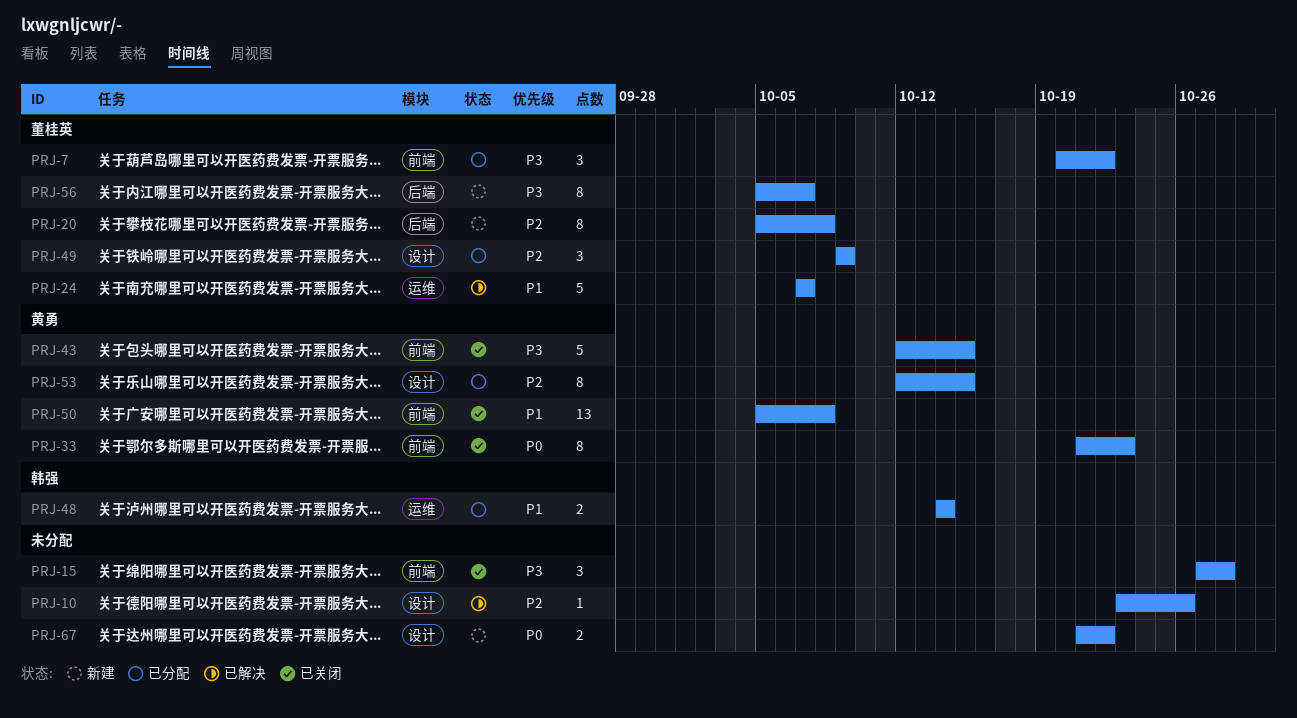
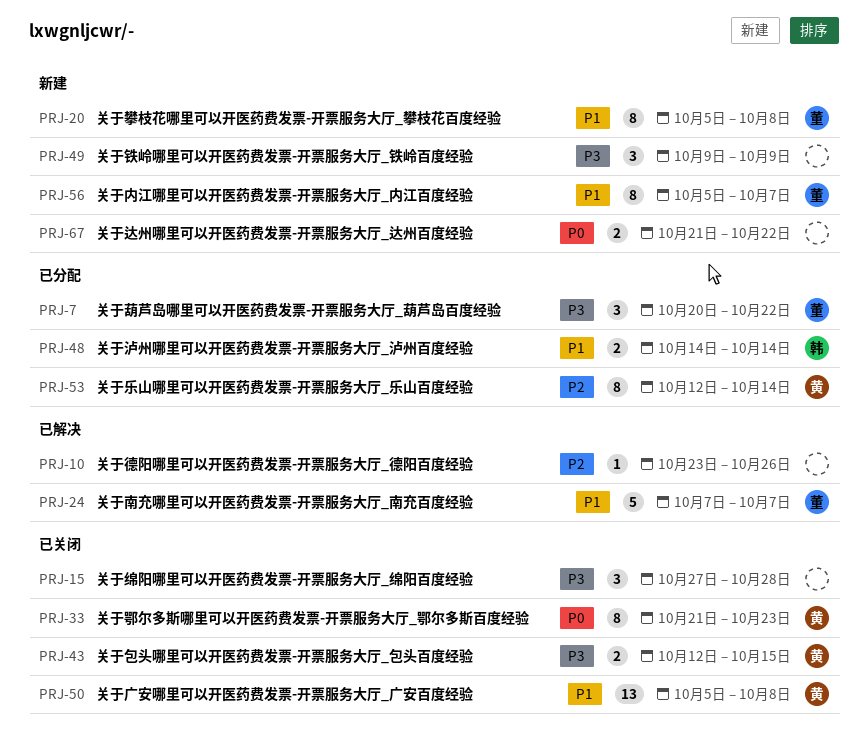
PRJ-20, priority: P2 -> P1
PRJ-43, estimate: 5 -> 2
PRJ-49, status: 已分配 -> 新建
PRJ-49, owner: 董桂英 -> none
PRJ-49, priority: P2 -> P3
PRJ-53, due: Oct 15 -> Oct 14
PRJ-56, priority: P3 -> P1

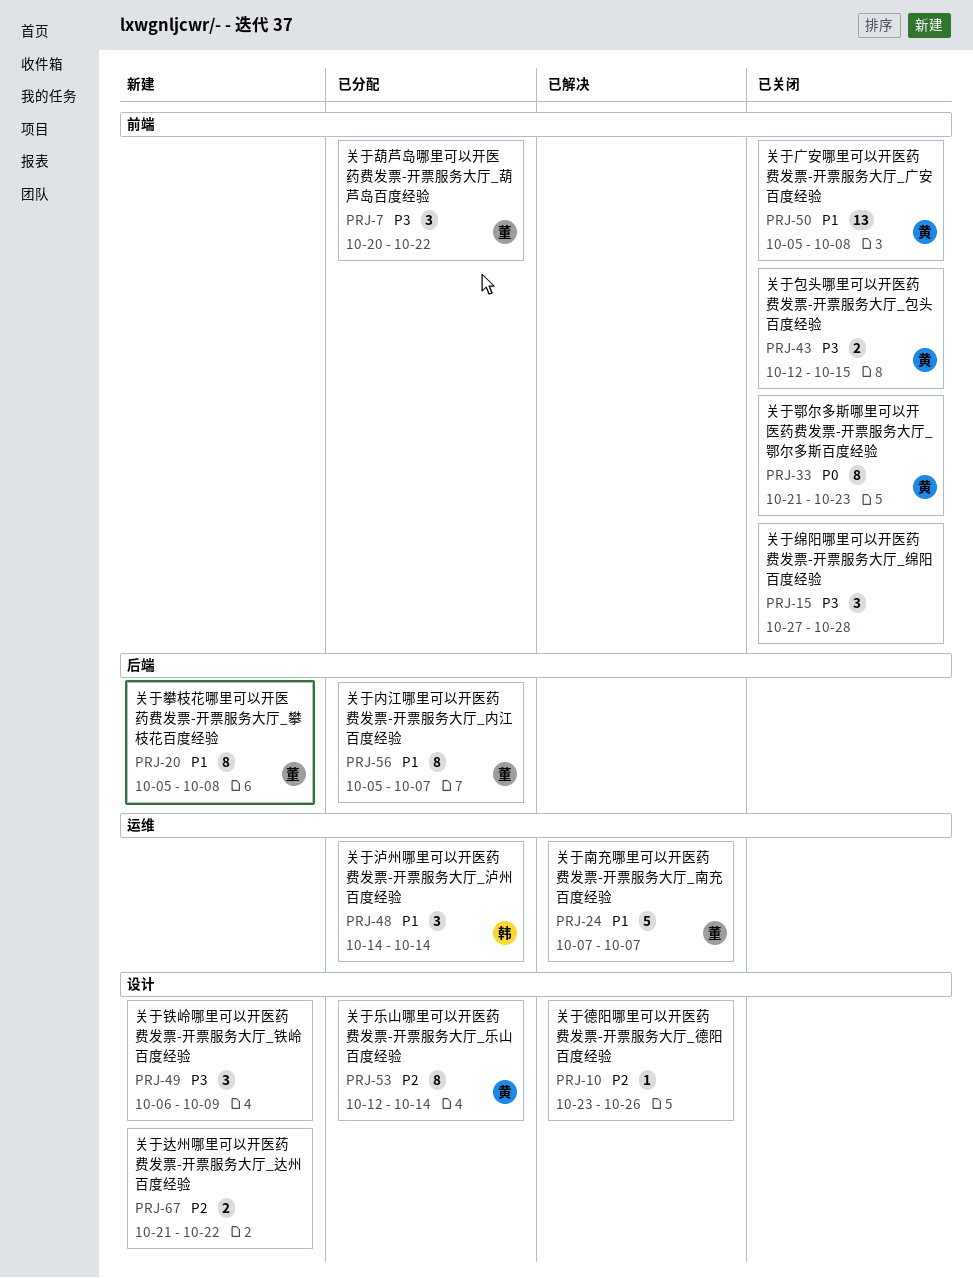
PRJ-48, estimate: 2 -> 3
PRJ-49, start: Oct 9 -> Oct 6
PRJ-56, status: 新建 -> 已分配
PRJ-67, priority: P0 -> P2

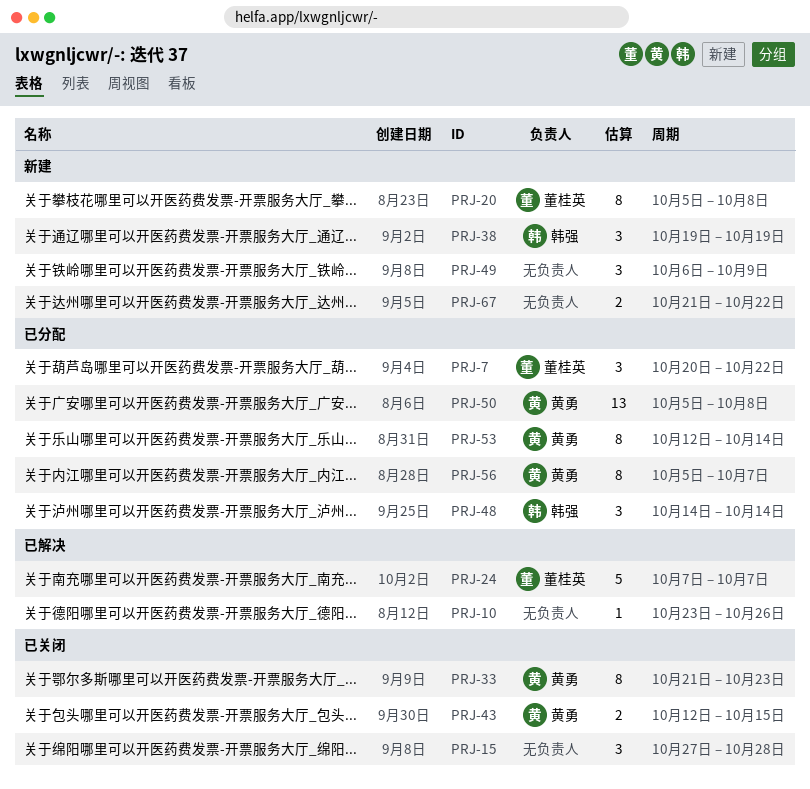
PRJ-38: none -> present
PRJ-50, status: 已关闭 -> 已分配
PRJ-56, owner: 董桂英 -> 黄勇

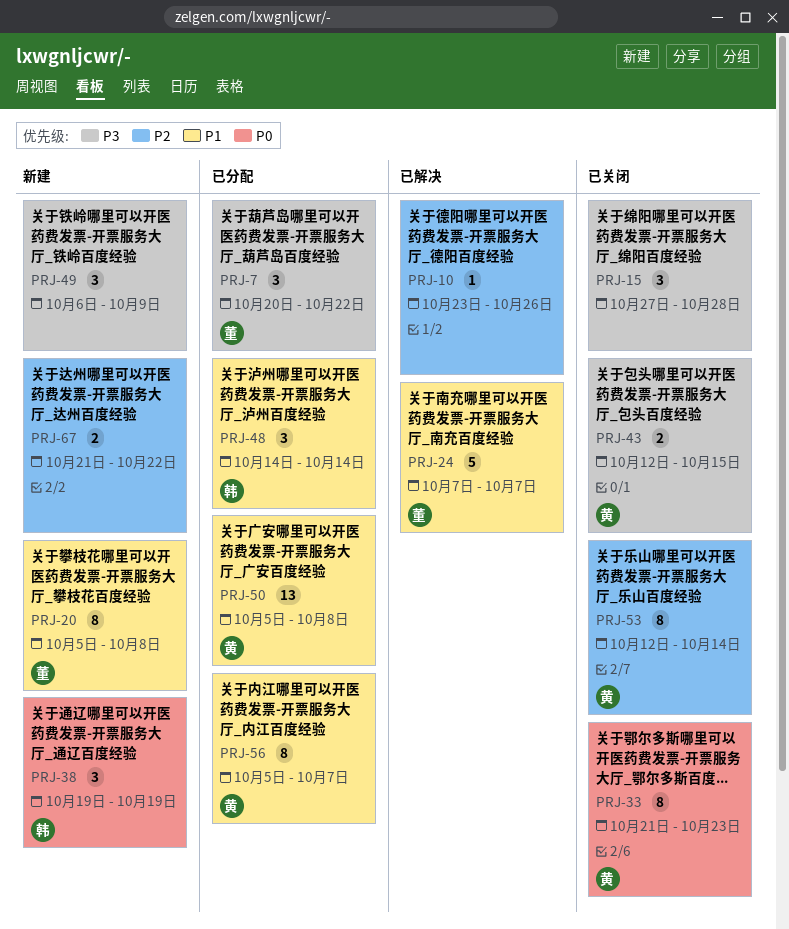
PRJ-53, status: 已分配 -> 已关闭

